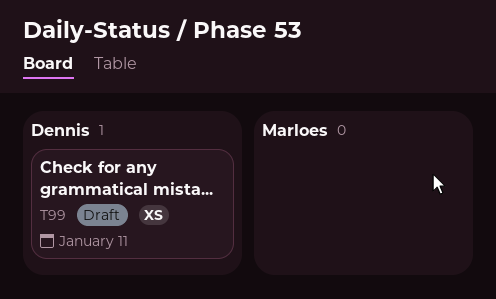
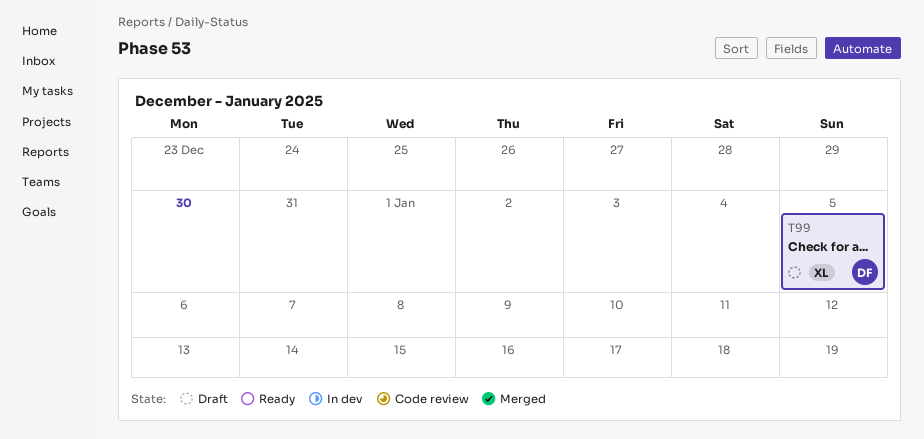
T99, estimate: XS -> XL
T99, due: Jan 11 -> Jan 5

